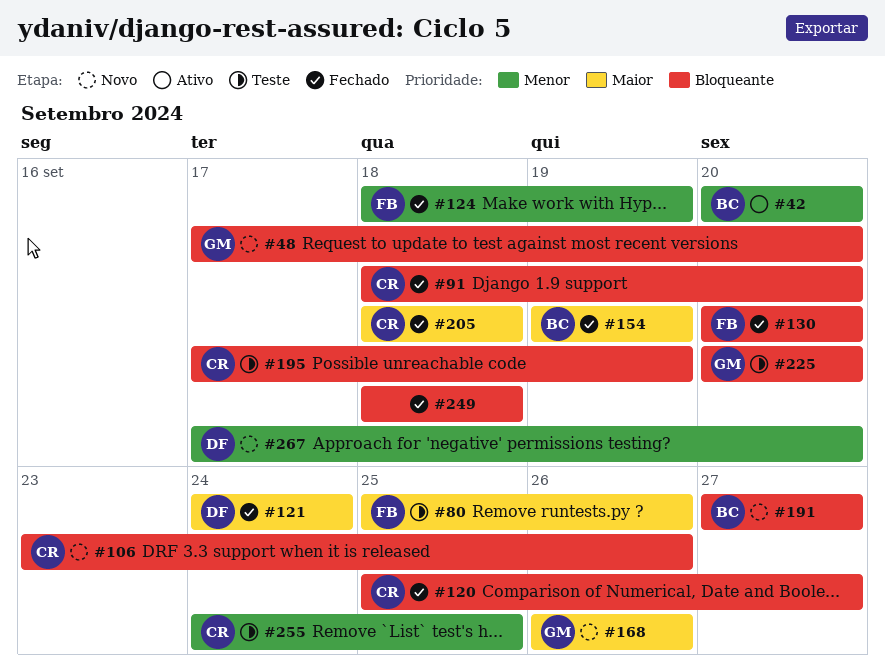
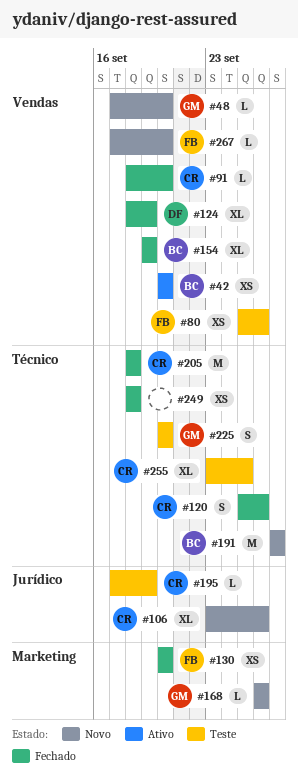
#120, due: Sep 27 -> Sep 26
#121: present -> none
#124, owner: FB -> DF
#255, start: Sep 24 -> Sep 23
#267, owner: DF -> FB

